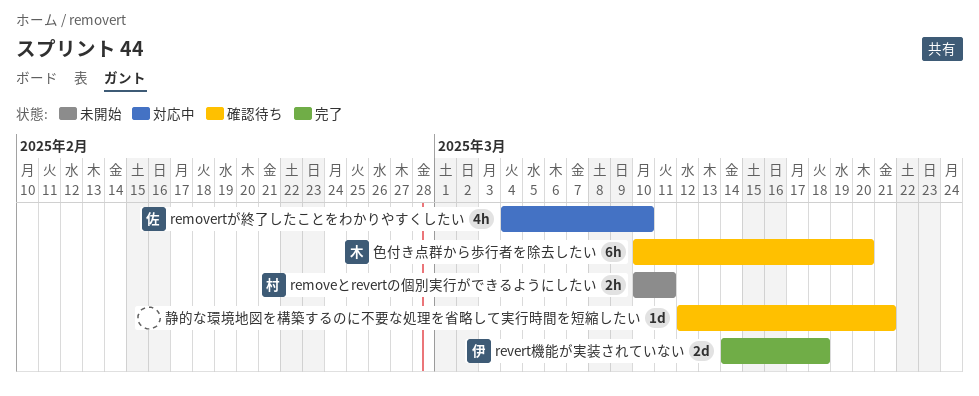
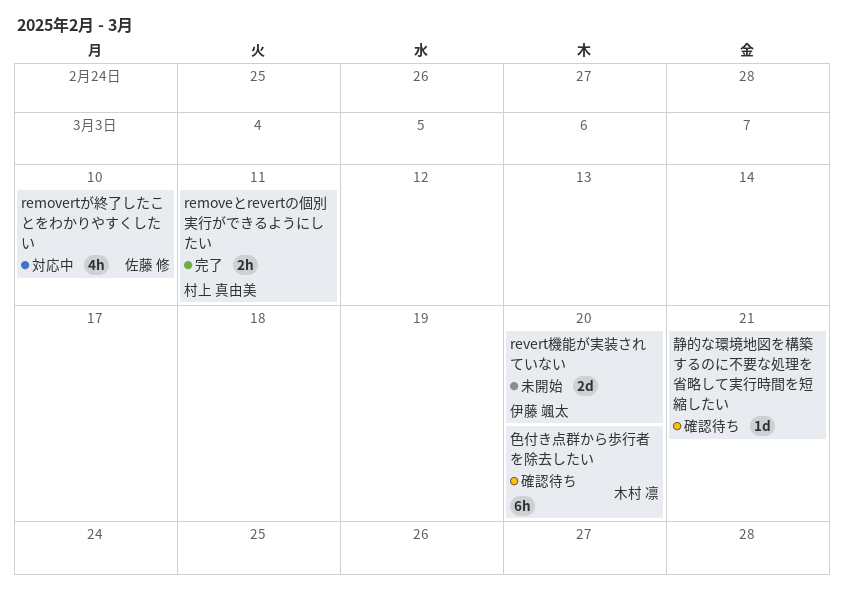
removeとrevertの個別実行ができるようにしたい, status: 未開始 -> 完了
revert機能が実装されていない, status: 完了 -> 未開始
revert機能が実装されていない, due: Mar 18 -> Mar 20

